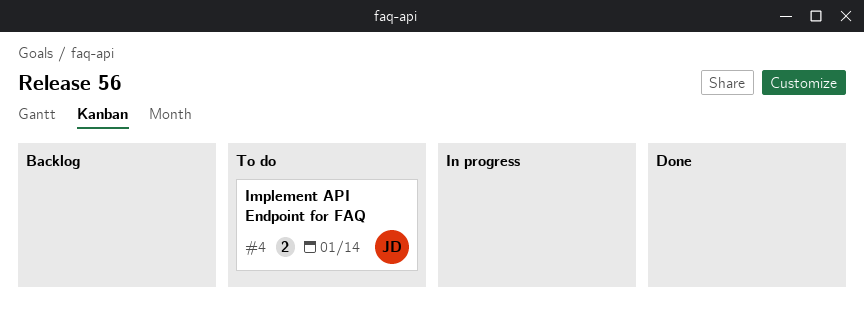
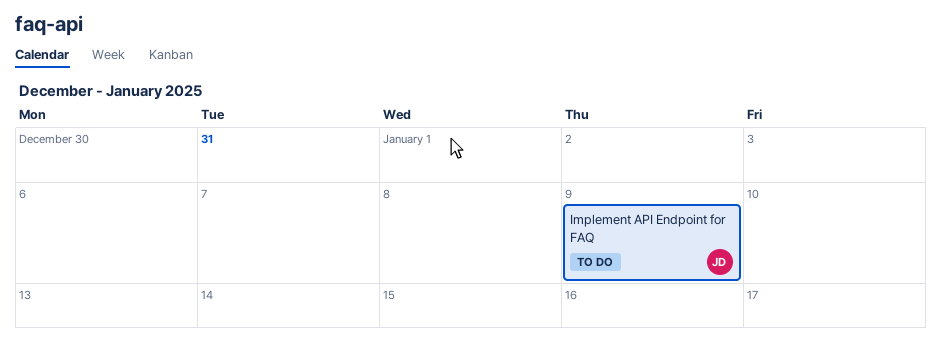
Implement API Endpoint for FAQ, due: Jan 14 -> Jan 9

